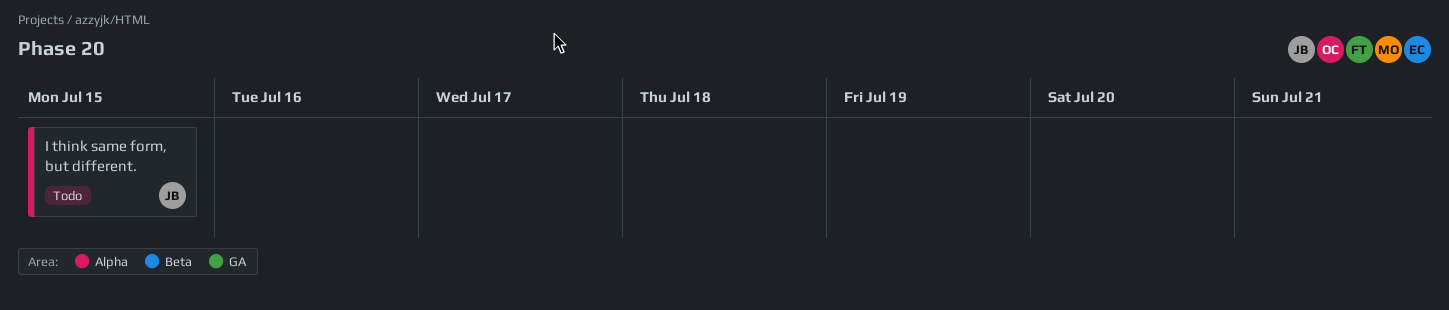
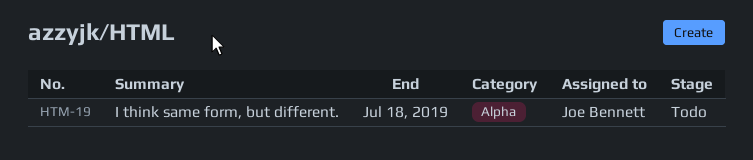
I think same form, but different., due: Jul 15 -> Jul 18

